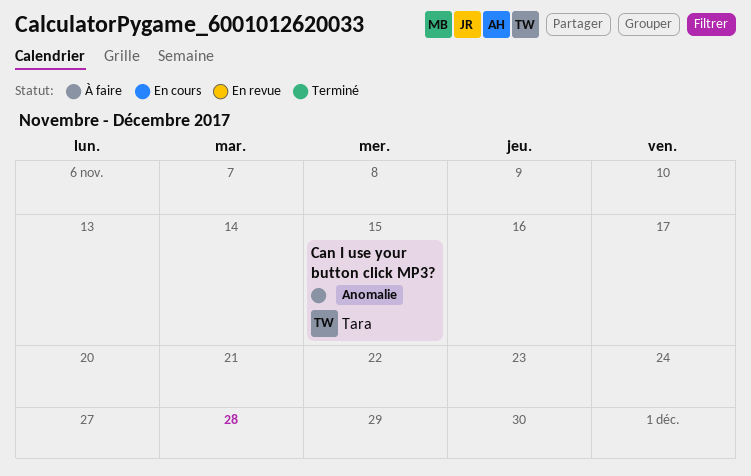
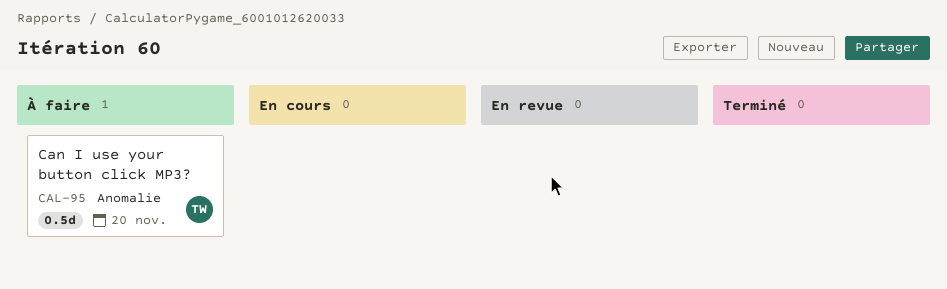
Can I use your button click MP3?, due: Nov 15 -> Nov 20

